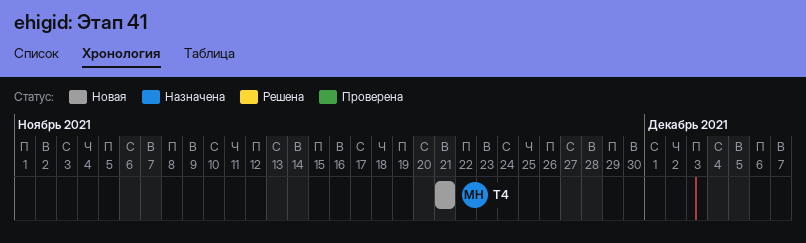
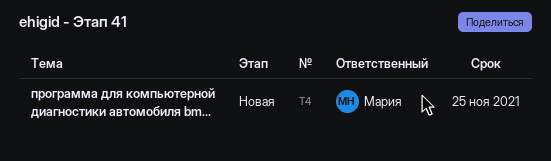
T4, due: Nov 21 -> Nov 25

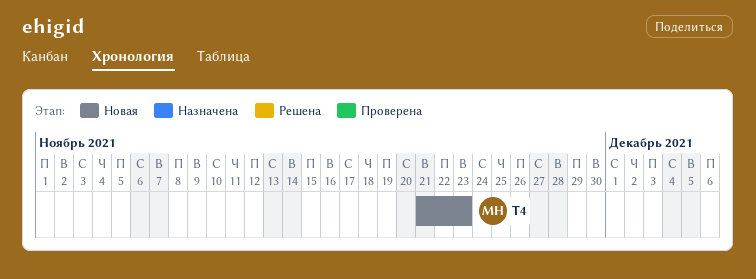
T4, due: Nov 25 -> Nov 23

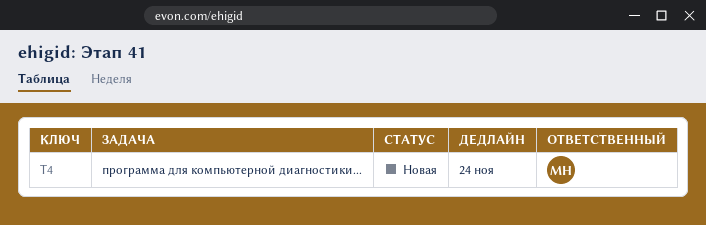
T4, due: Nov 23 -> Nov 24

